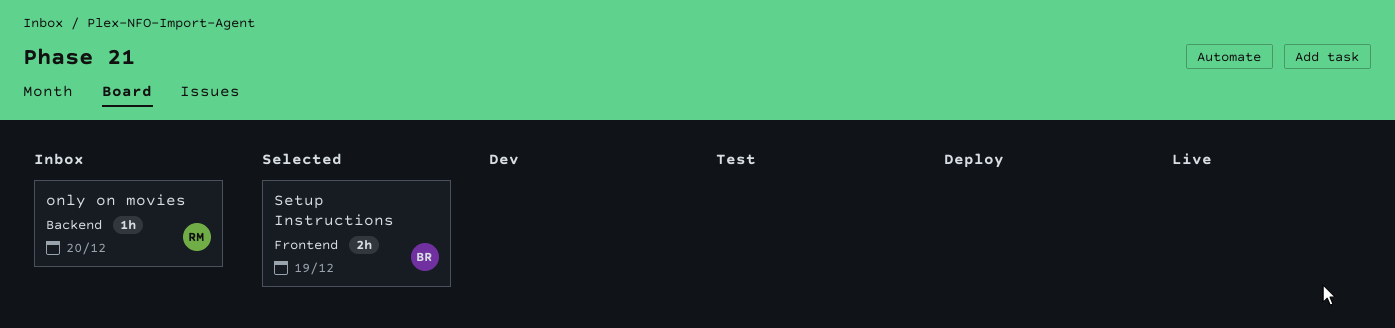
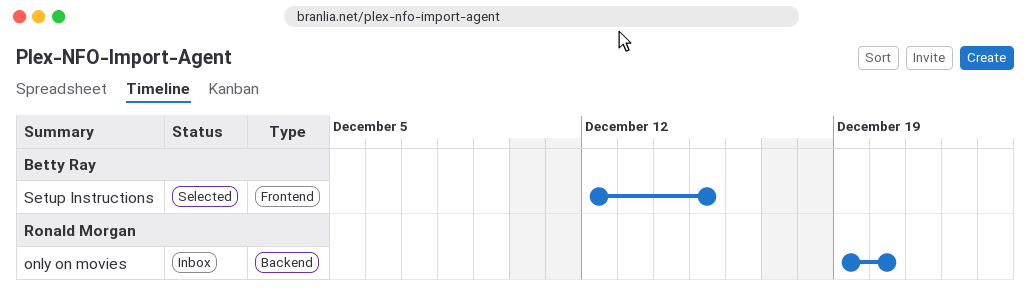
Setup Instructions, due: Dec 19 -> Dec 15

